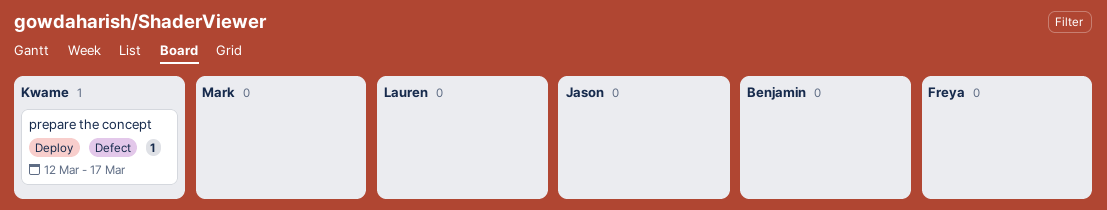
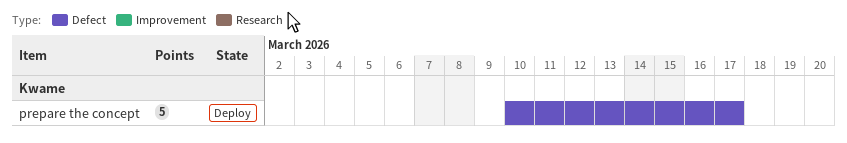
prepare the concept, estimate: 1 -> 5
prepare the concept, start: Mar 12 -> Mar 10

